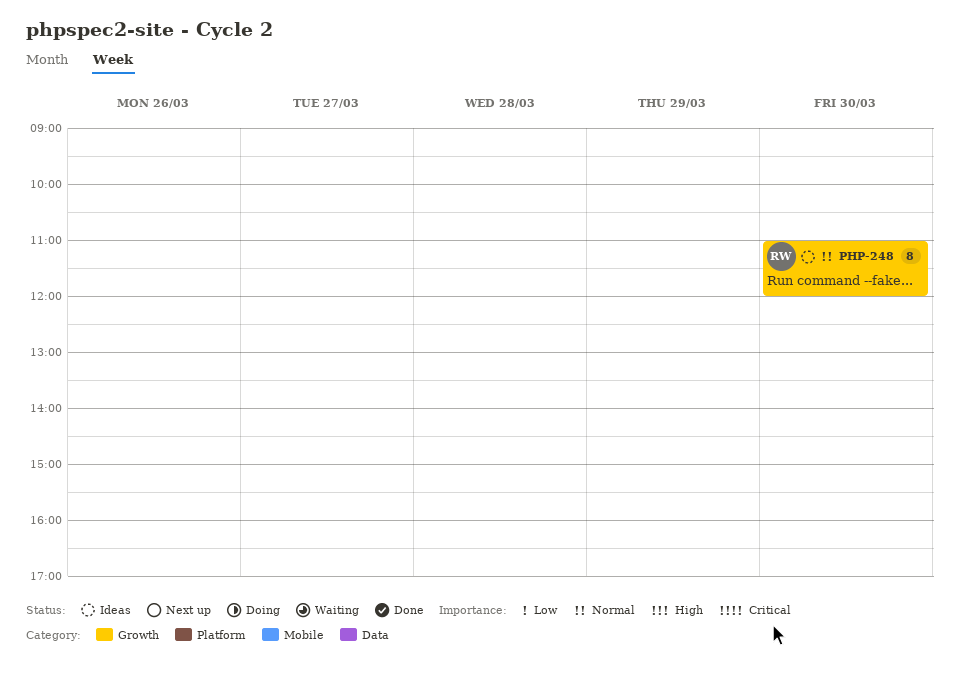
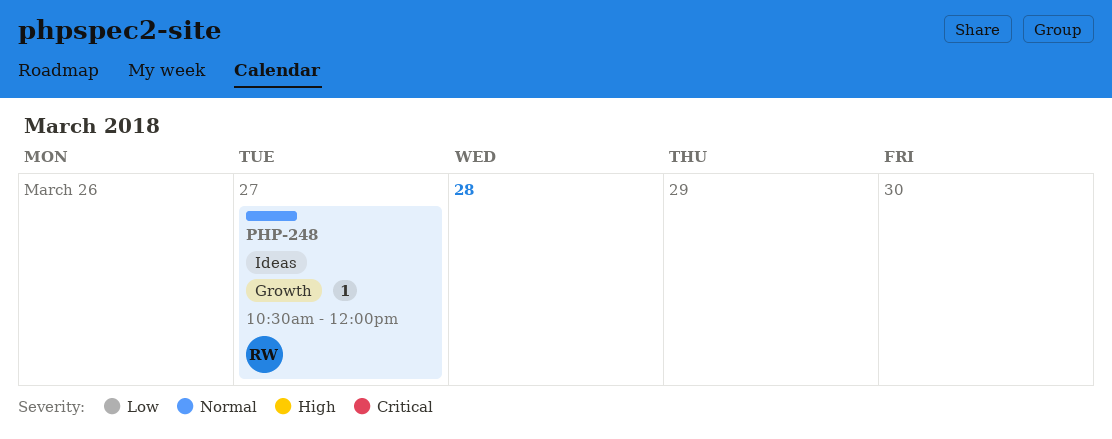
PHP-248, estimate: 8 -> 1
PHP-248, day: Mar 30 -> Mar 27
PHP-248, begins: 11:00 -> 10:30

